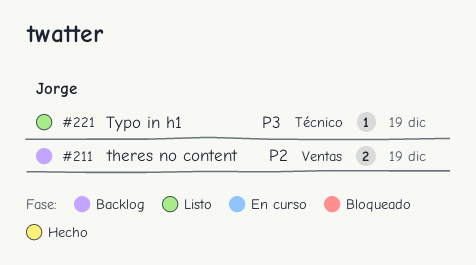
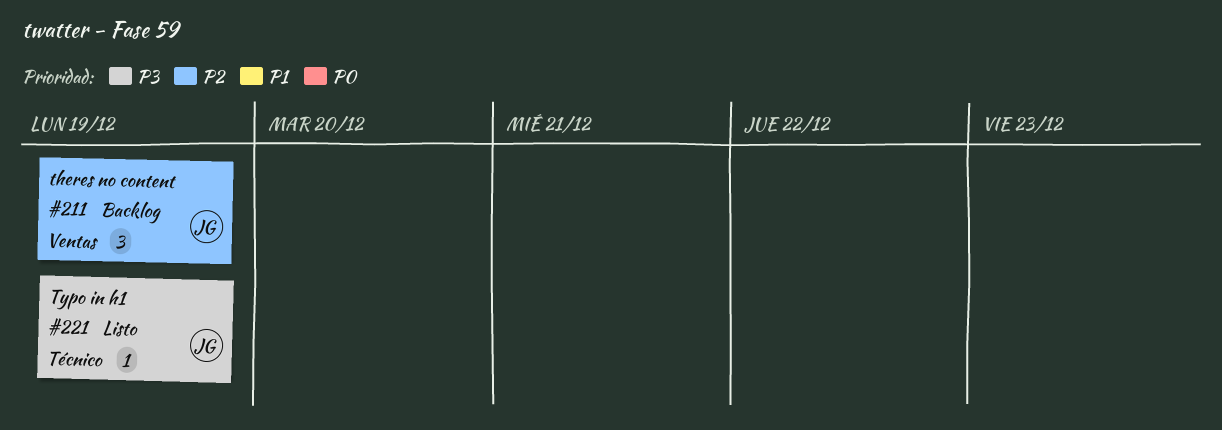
#211, estimate: 2 -> 3

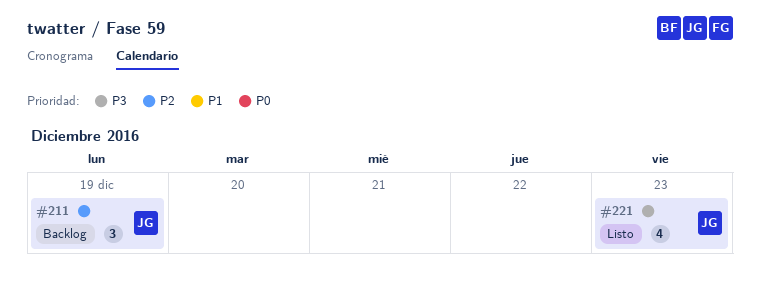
#221, estimate: 1 -> 4
#221, due: Dec 19 -> Dec 23

